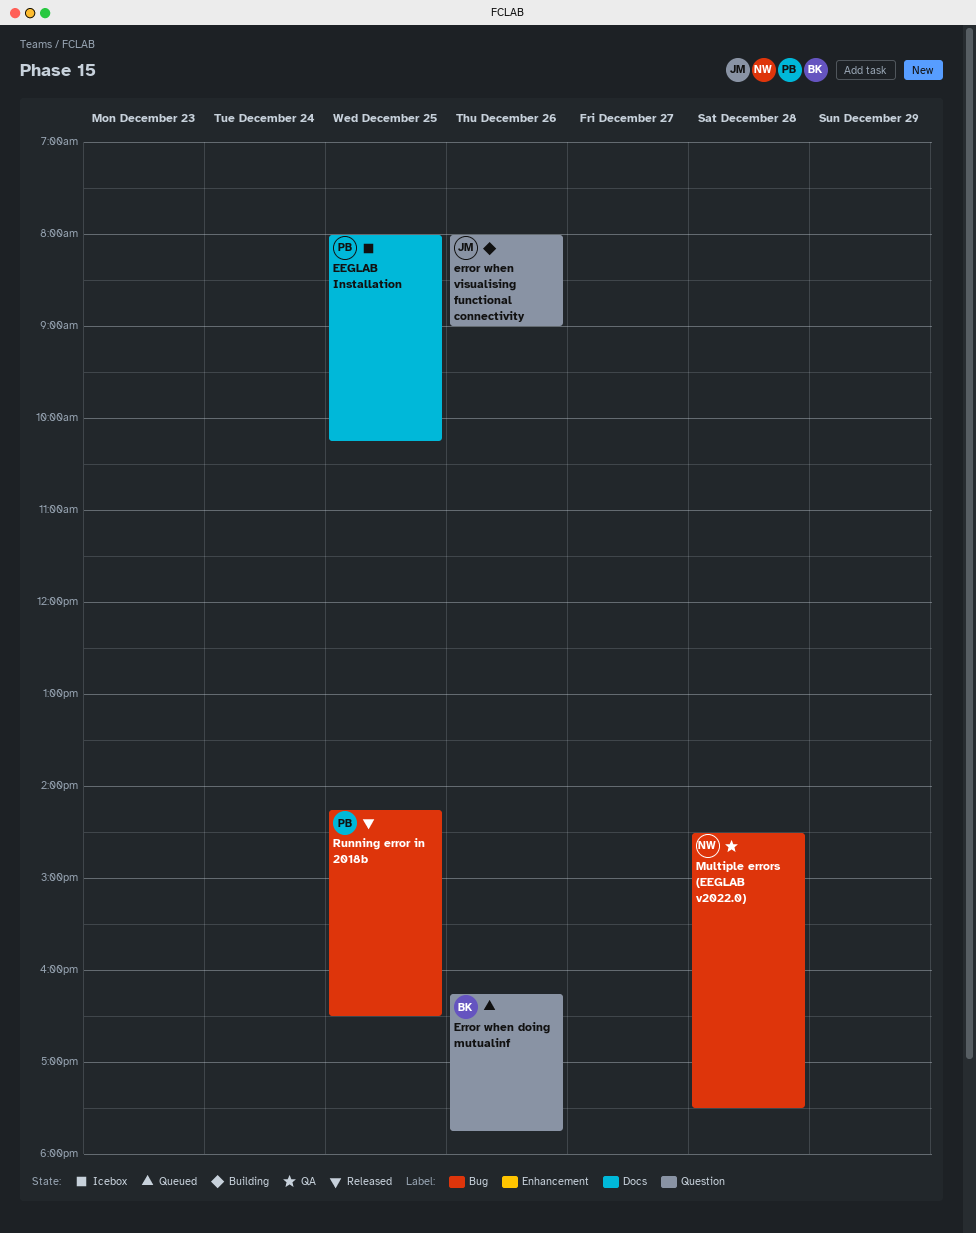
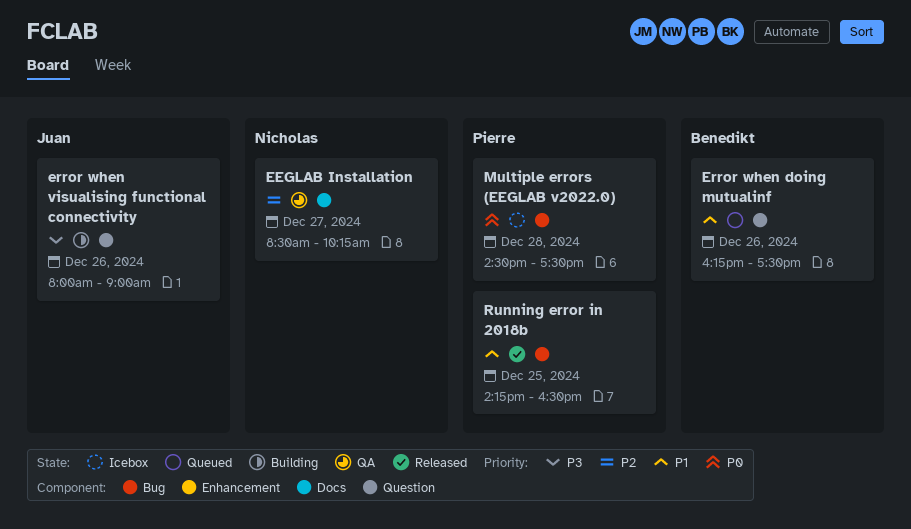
EEGLAB Installation, status: Icebox -> QA
EEGLAB Installation, owner: Pierre -> Nicholas
EEGLAB Installation, day: Dec 25 -> Dec 27
EEGLAB Installation, begins: 08:00 -> 08:30
Error when doing mutualinf, ends: 17:45 -> 17:30
Multiple errors (EEGLAB v2022.0), status: QA -> Icebox
Multiple errors (EEGLAB v2022.0), owner: Nicholas -> Pierre

